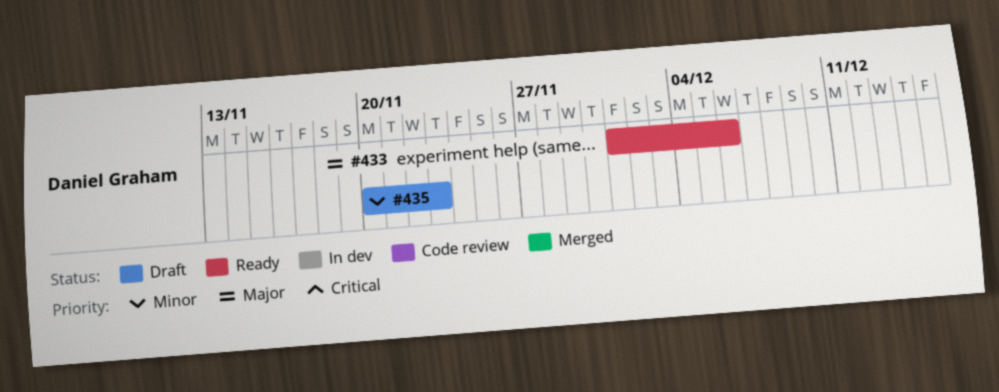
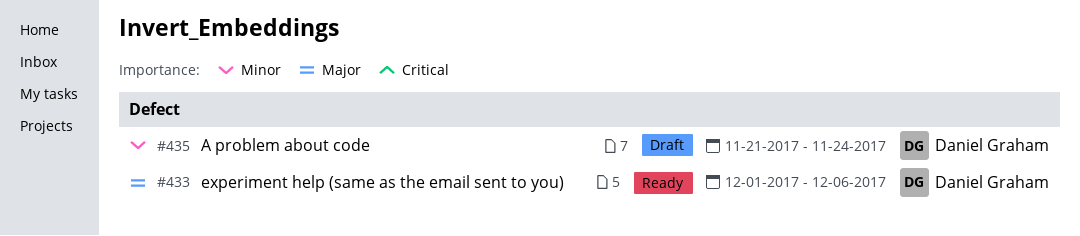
#435, start: Nov 20 -> Nov 21
#435, due: Nov 23 -> Nov 24

